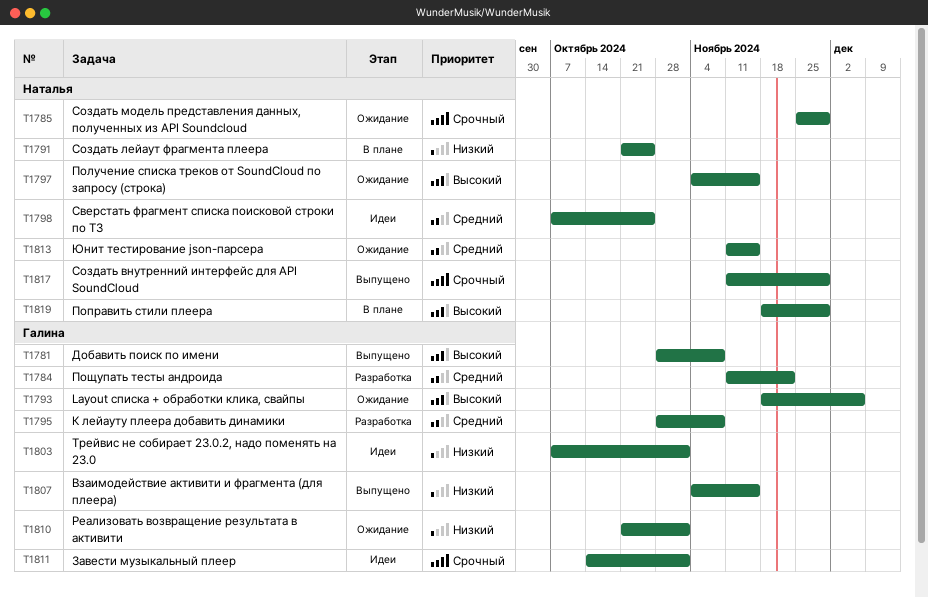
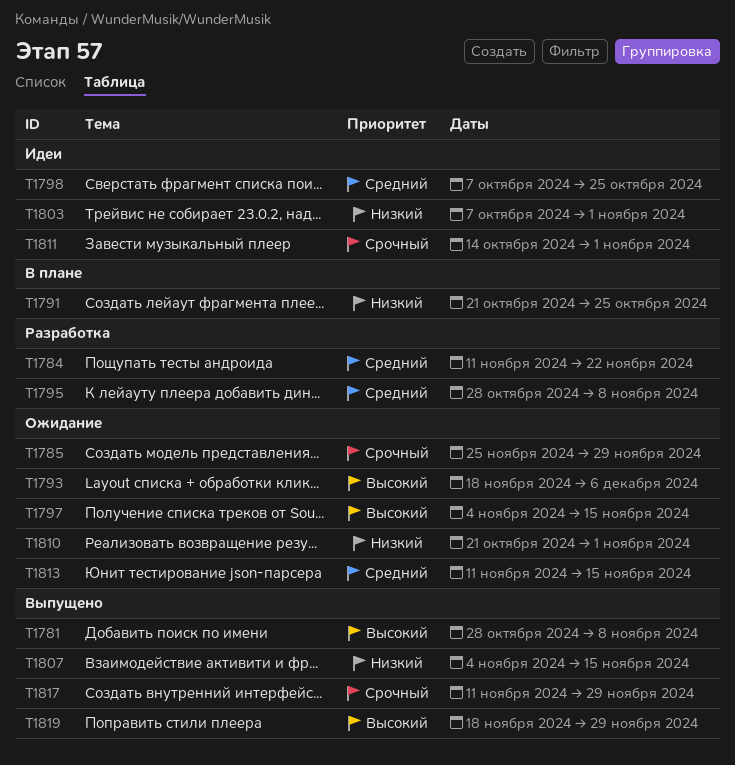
T1819, status: В плане -> Выпущено

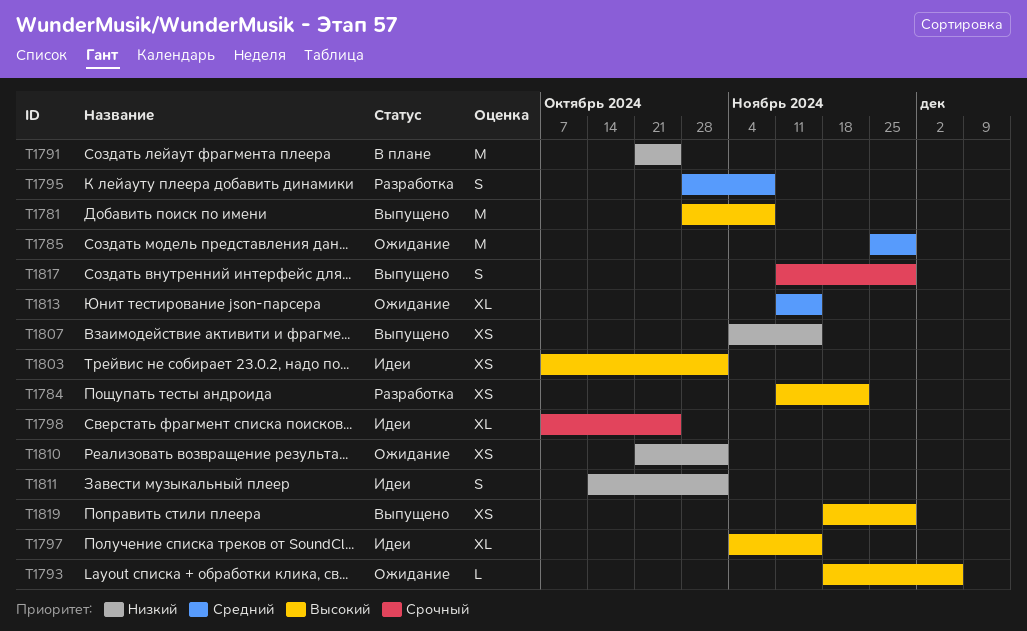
T1784, priority: Средний -> Высокий
T1785, priority: Срочный -> Средний
T1797, status: Ожидание -> Идеи
T1798, priority: Средний -> Срочный
T1803, priority: Низкий -> Высокий
T1811, priority: Срочный -> Низкий

